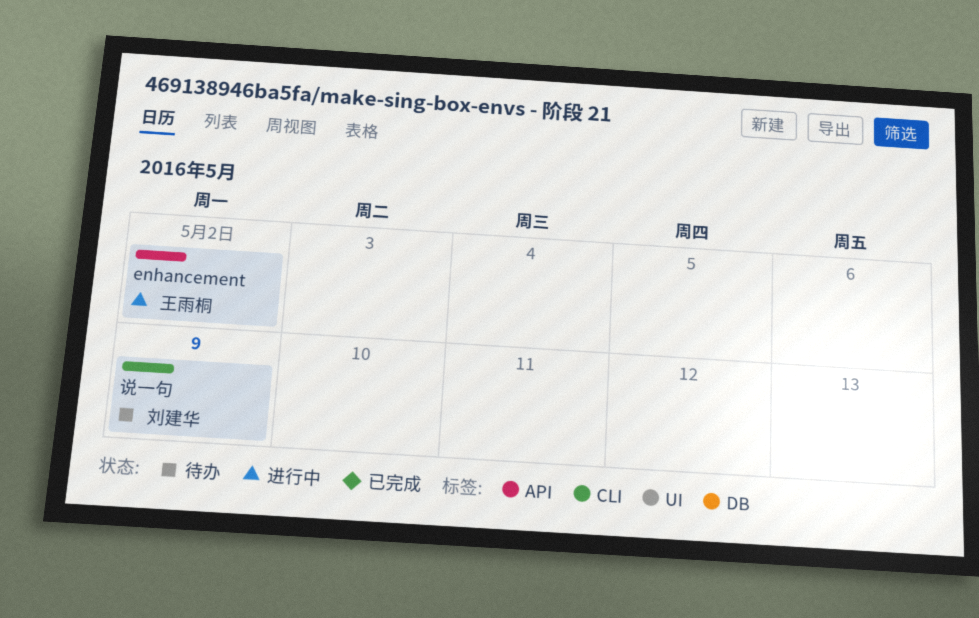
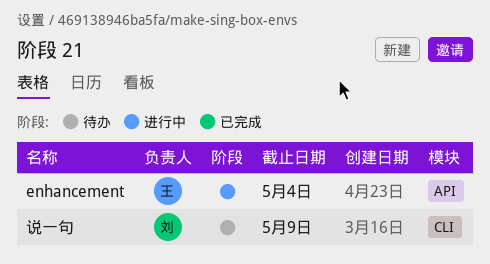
enhancement, due: May 2 -> May 4

